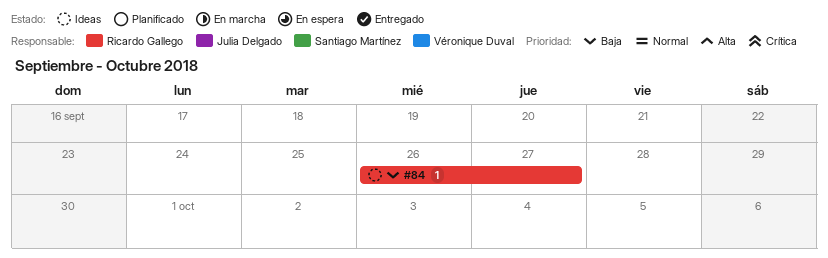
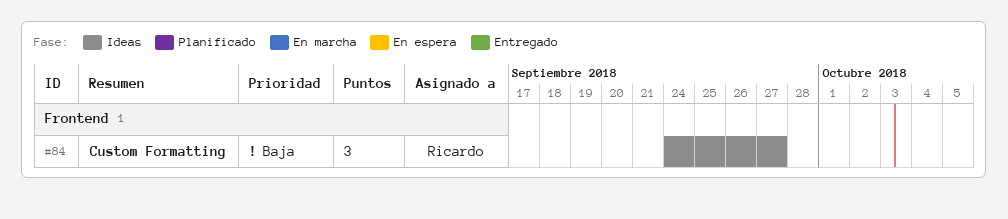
#84, estimate: 1 -> 3
#84, start: Sep 26 -> Sep 24

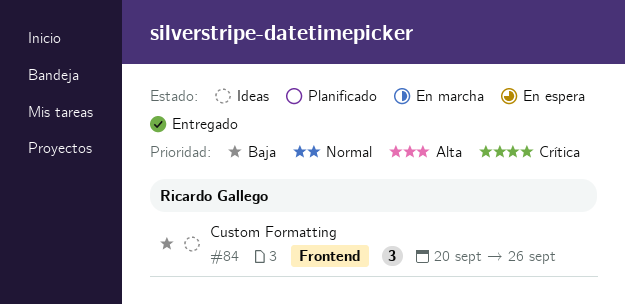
#84, start: Sep 24 -> Sep 20
#84, due: Sep 27 -> Sep 26

